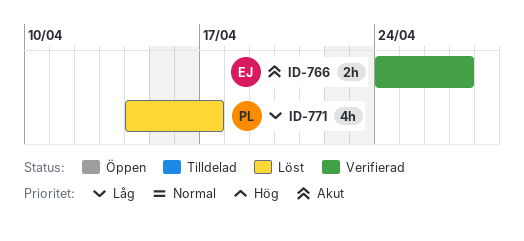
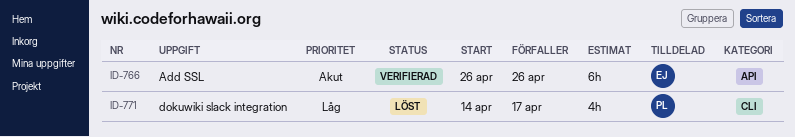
ID-766, estimate: 2h -> 6h
ID-766, start: Apr 24 -> Apr 26
ID-766, due: Apr 27 -> Apr 26

